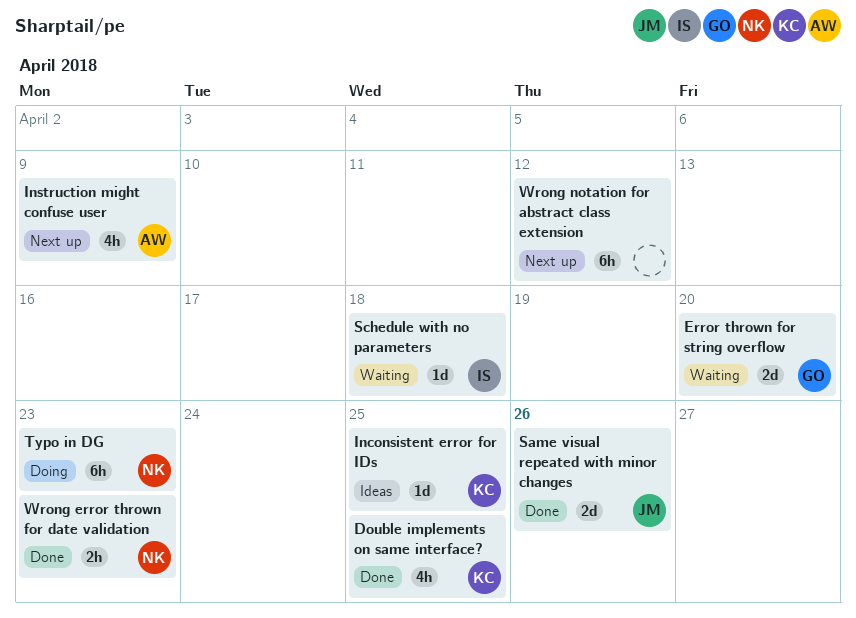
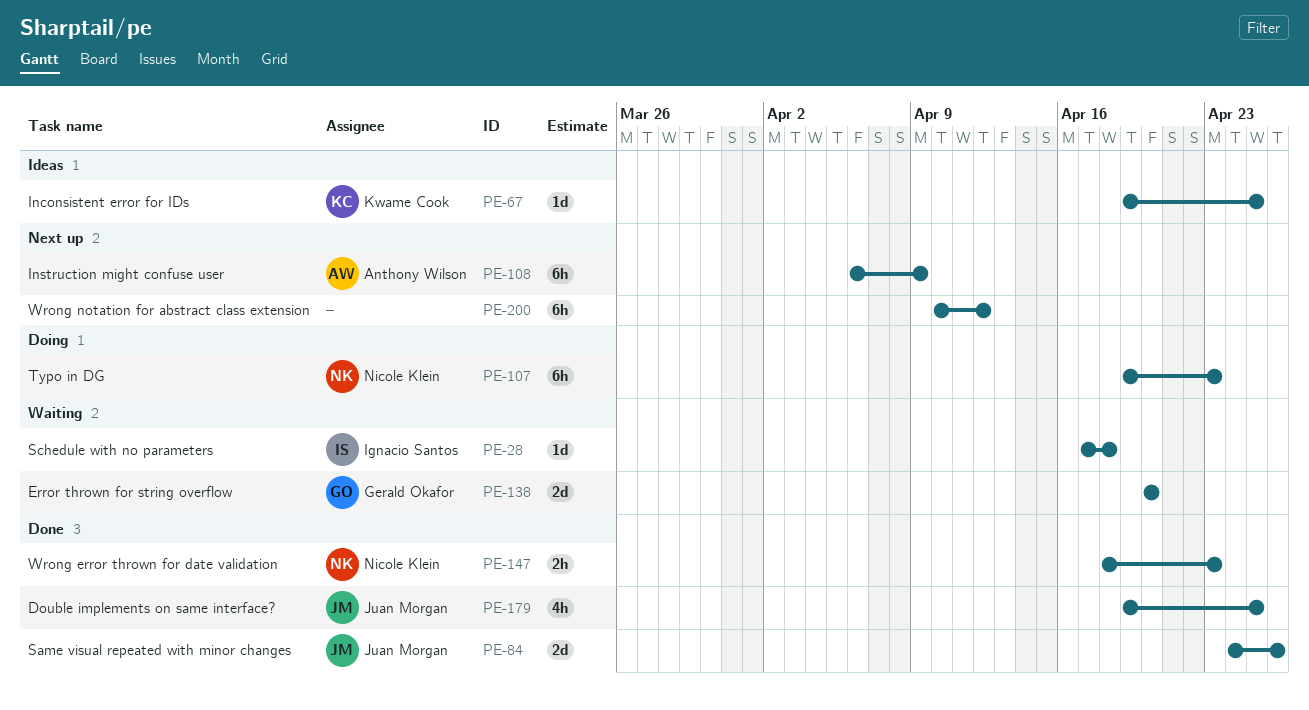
Double implements on same interface?, owner: Kwame Cook -> Juan Morgan
Instruction might confuse user, estimate: 4h -> 6h

